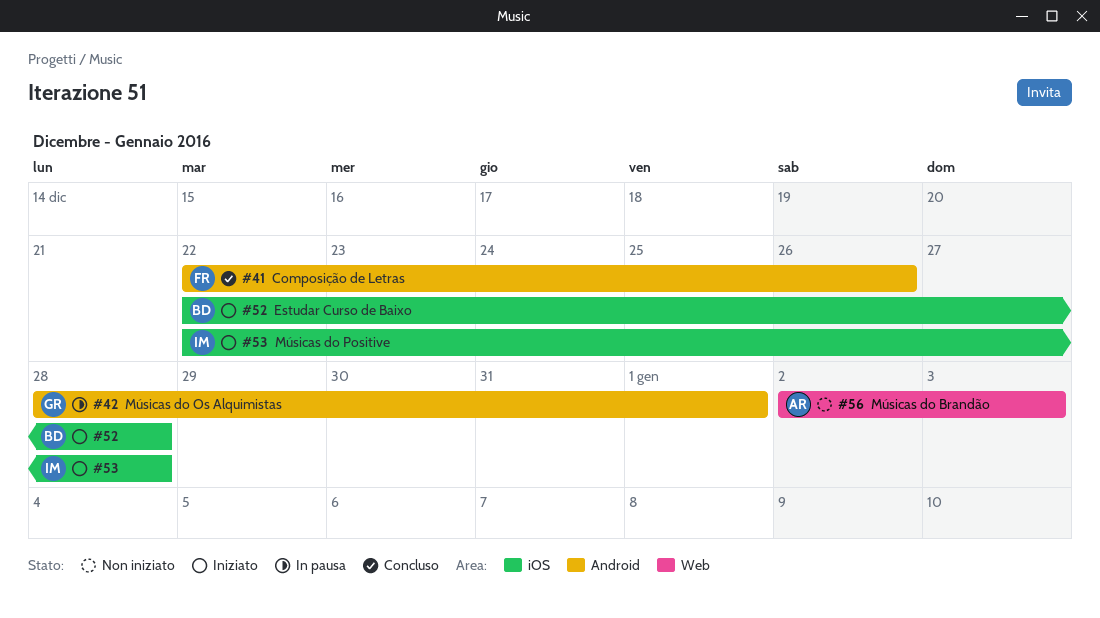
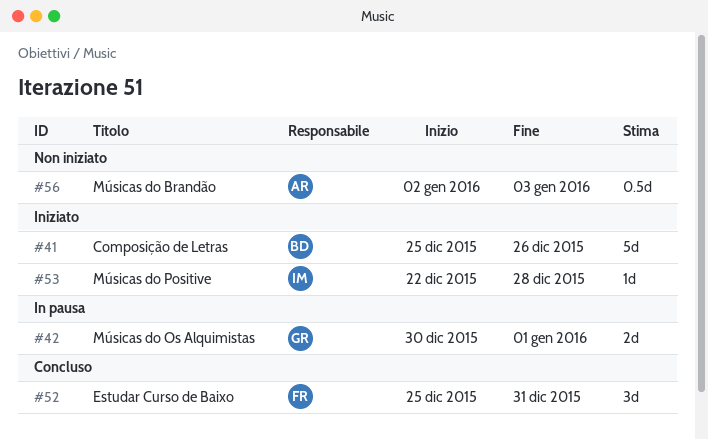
#41, status: Concluso -> Iniziato
#41, owner: FR -> BD
#41, start: Dec 22 -> Dec 25
#42, start: Dec 28 -> Dec 30
#52, status: Iniziato -> Concluso
#52, owner: BD -> FR
#52, start: Dec 22 -> Dec 25
#52, due: Dec 28 -> Dec 31

